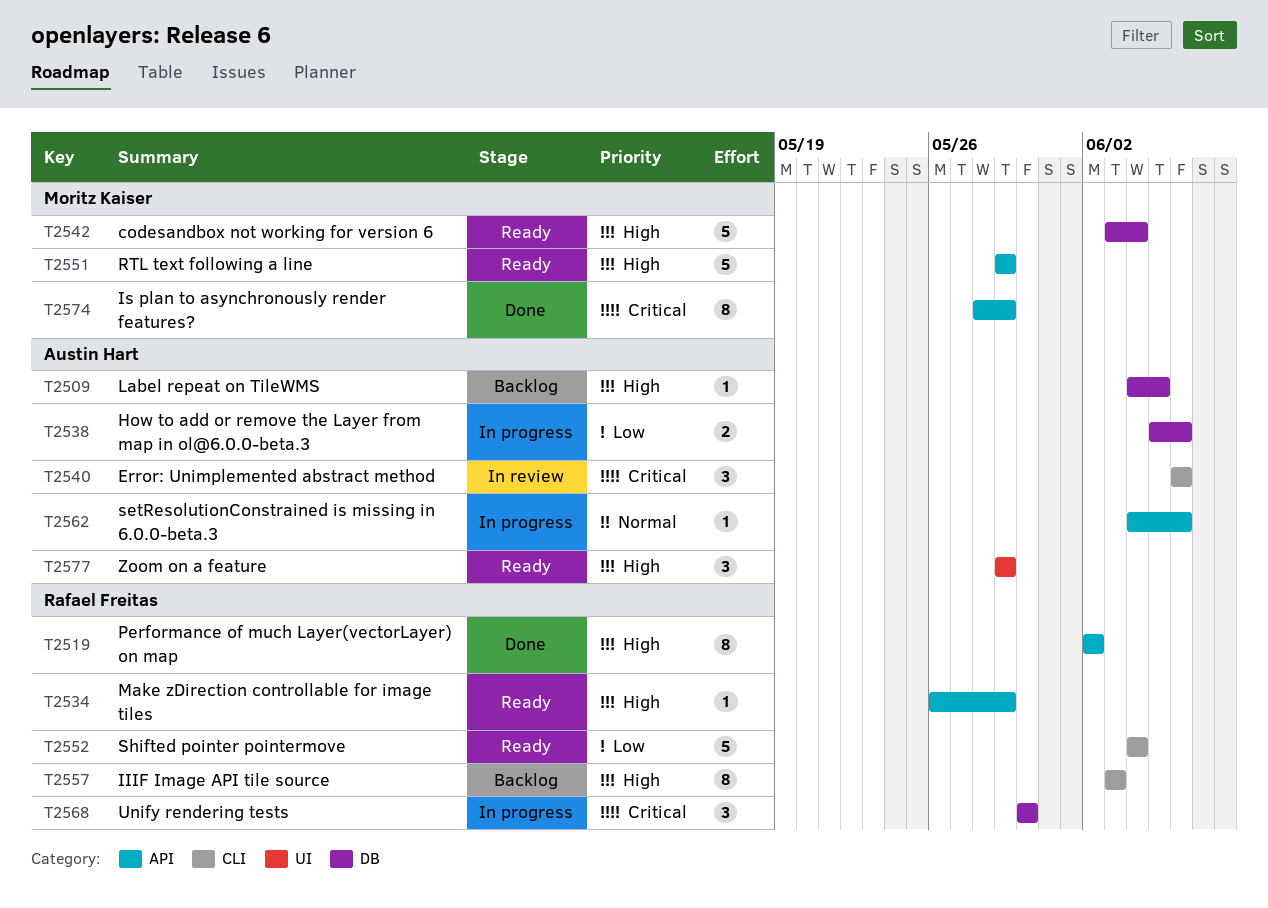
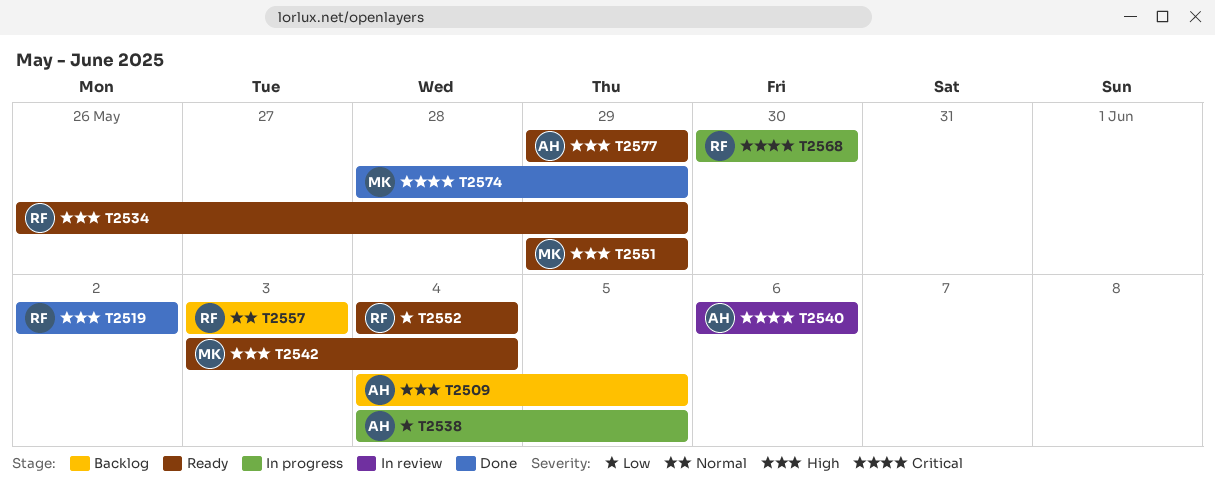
T2538, start: Jun 5 -> Jun 4
T2538, due: Jun 6 -> Jun 5
T2557, priority: High -> Normal
T2562: present -> none

